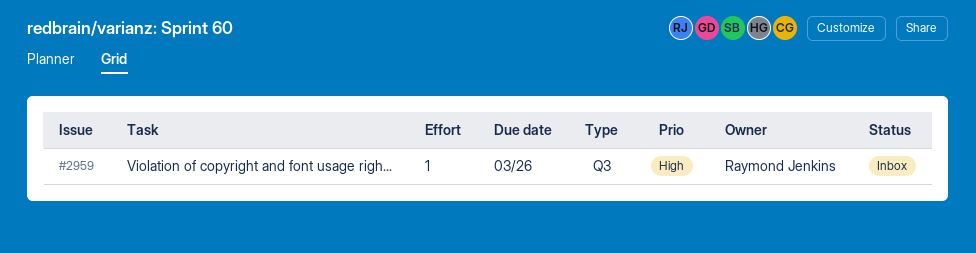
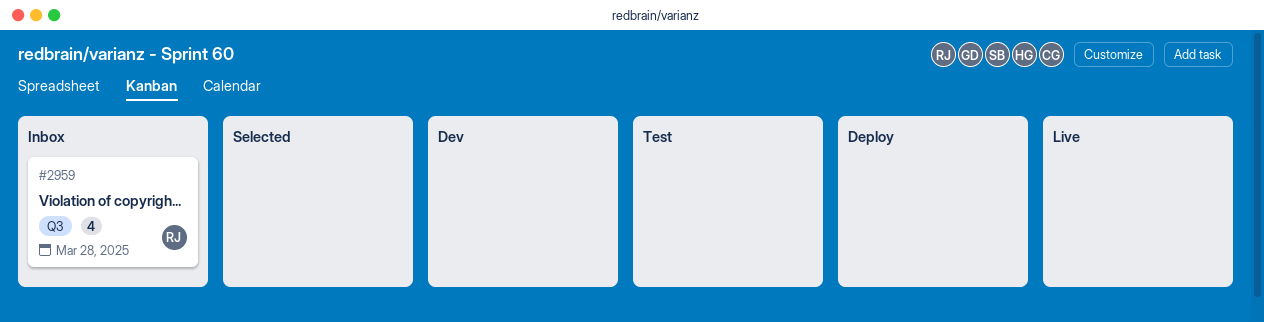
#2959, estimate: 1 -> 4
#2959, due: Mar 26 -> Mar 28

